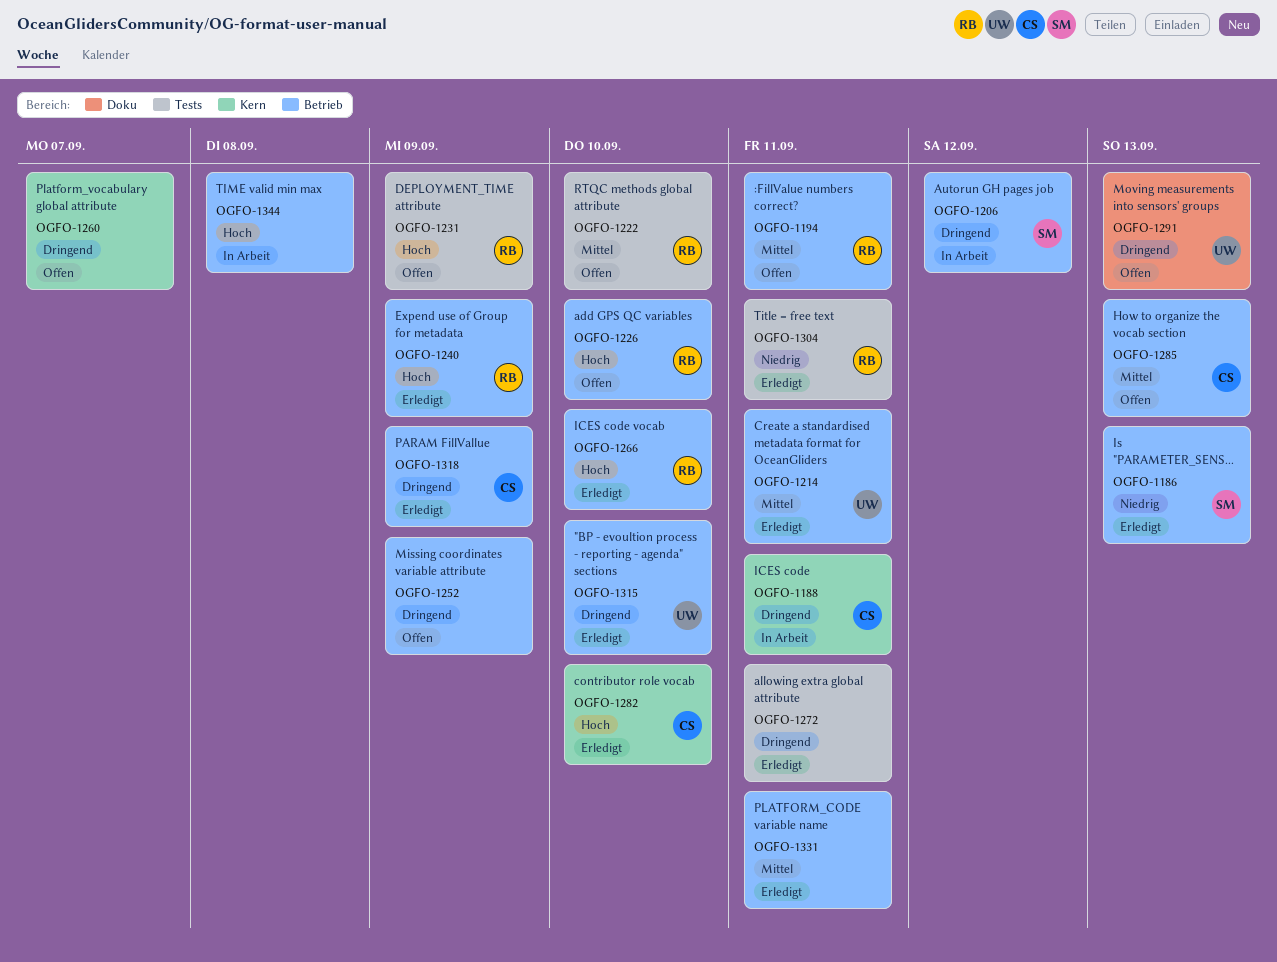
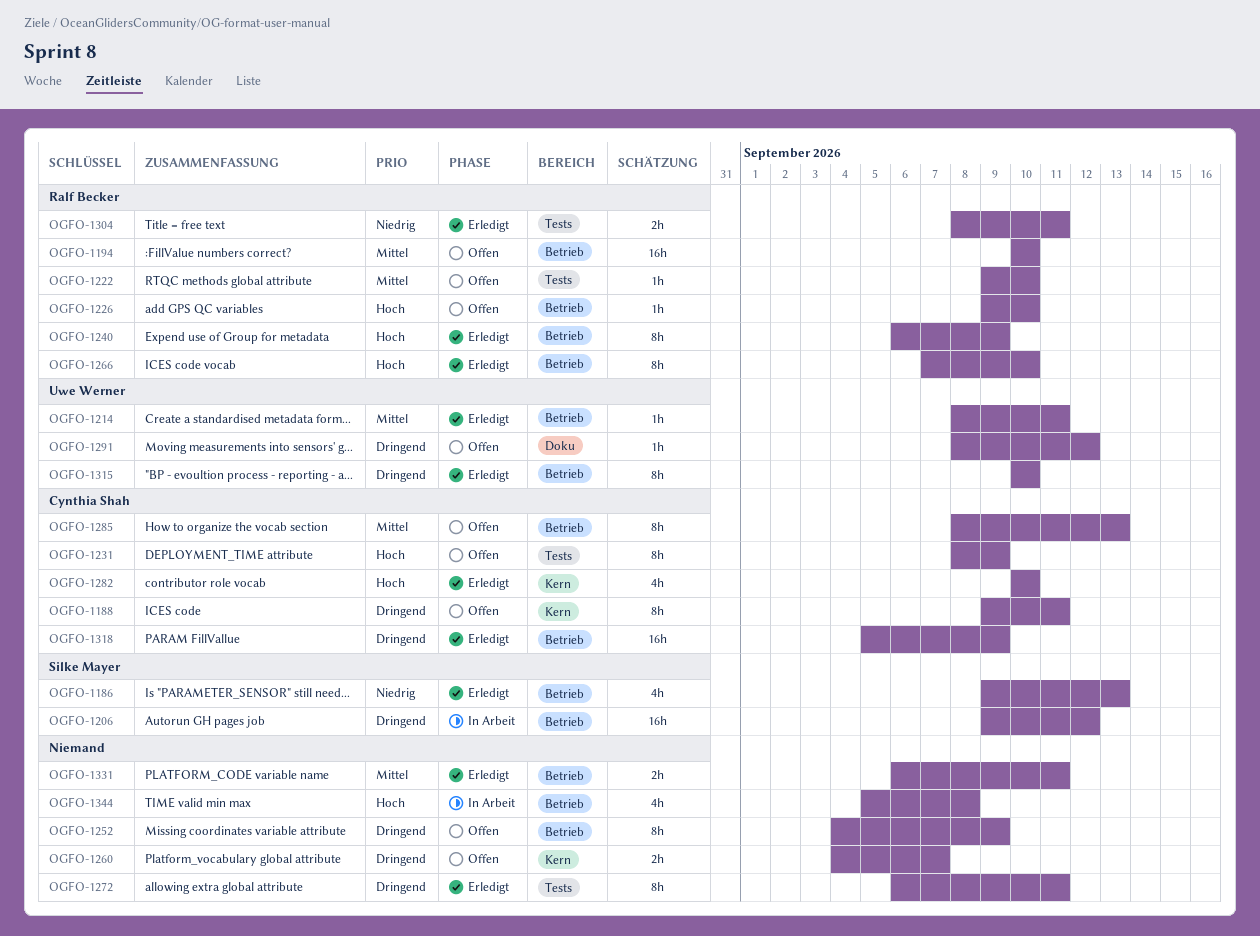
OGFO-1188, status: In Arbeit -> Offen
OGFO-1194, due: Sep 11 -> Sep 10
OGFO-1231, owner: Ralf Becker -> Cynthia Shah
OGFO-1291, due: Sep 13 -> Sep 12

